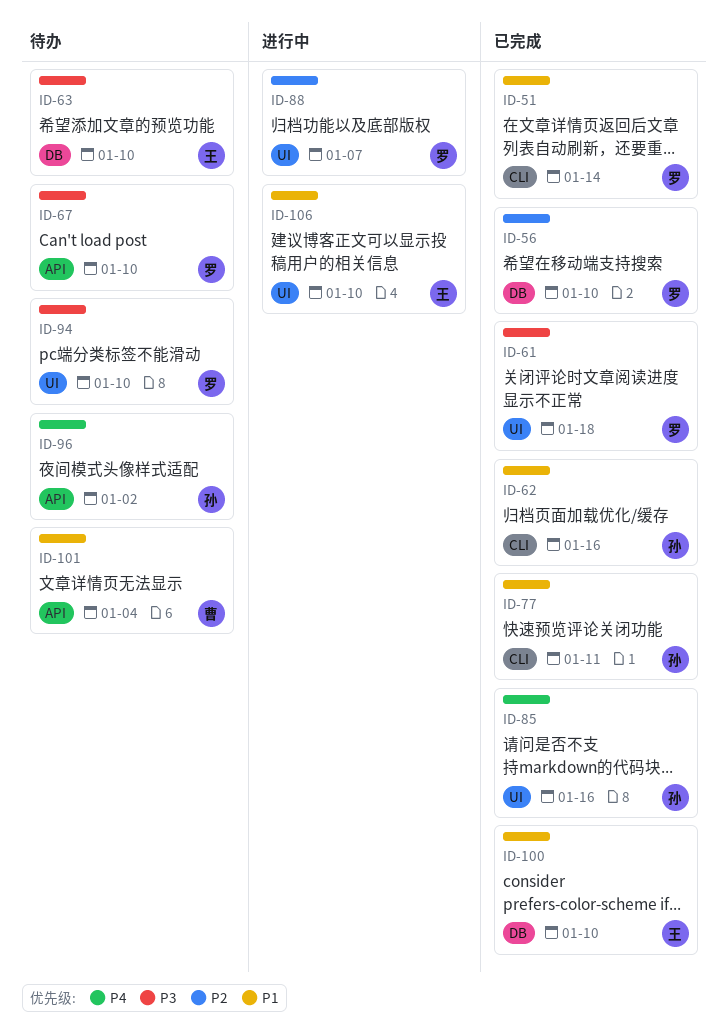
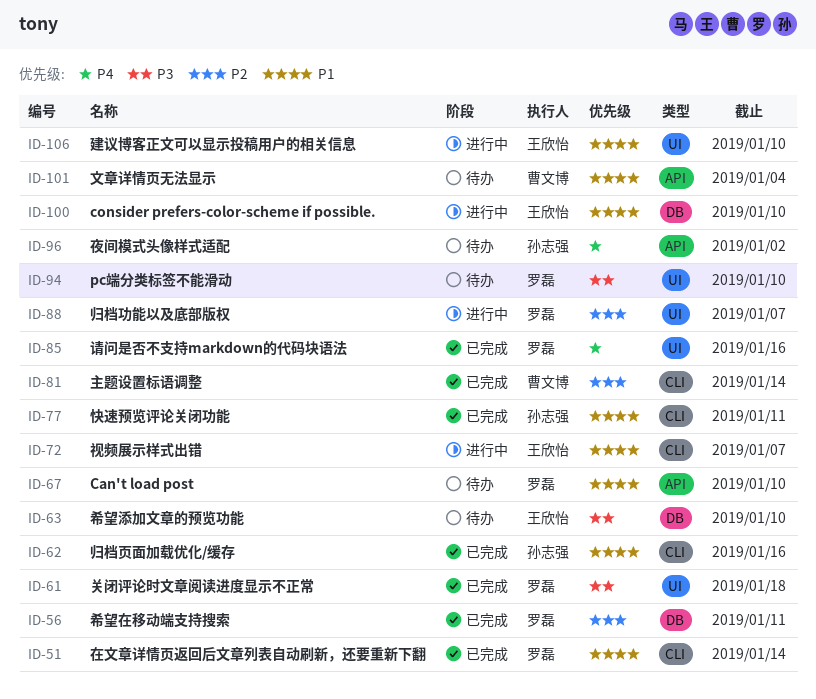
ID-56, due: Jan 10 -> Jan 11
ID-67, priority: P3 -> P1
ID-72: none -> present
ID-81: none -> present
ID-85, owner: 孙志强 -> 罗磊
ID-100, status: 已完成 -> 进行中

